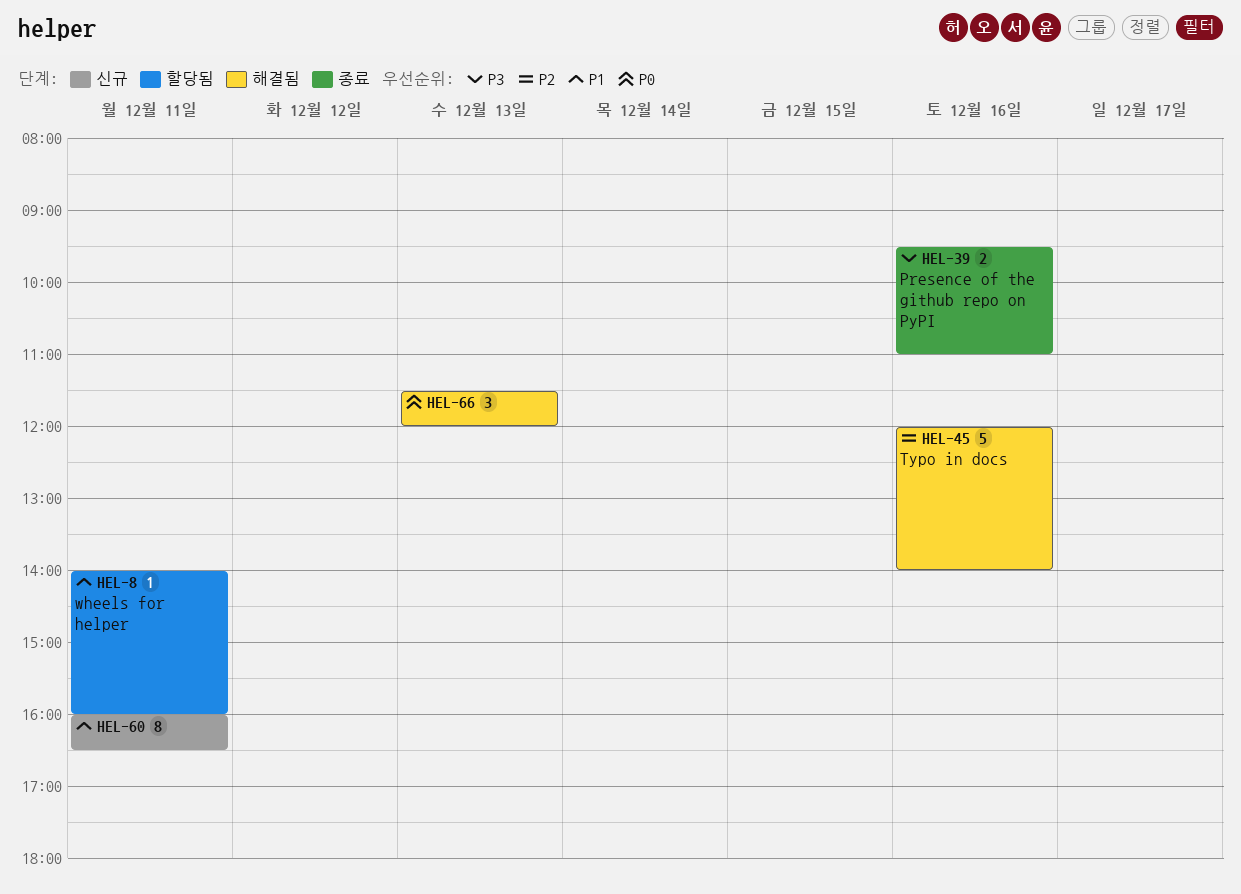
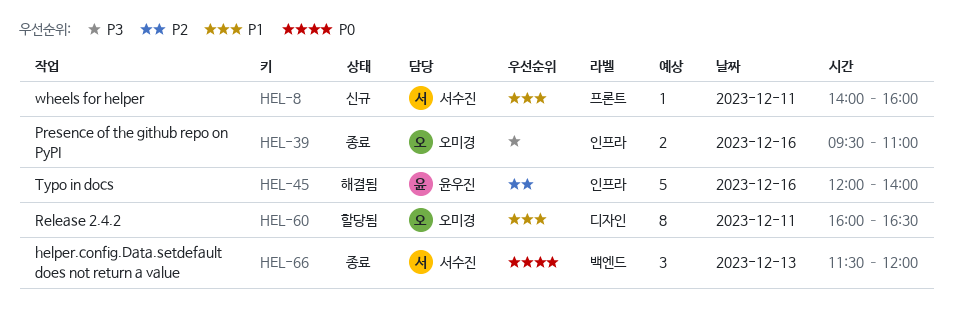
HEL-8, status: 할당됨 -> 신규
HEL-60, status: 신규 -> 할당됨
HEL-66, status: 해결됨 -> 종료

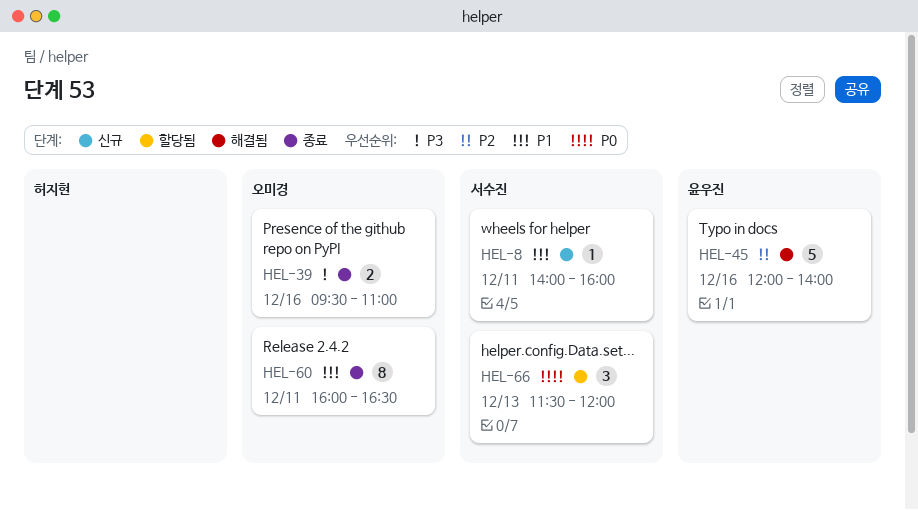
HEL-60, status: 할당됨 -> 종료
HEL-66, status: 종료 -> 할당됨

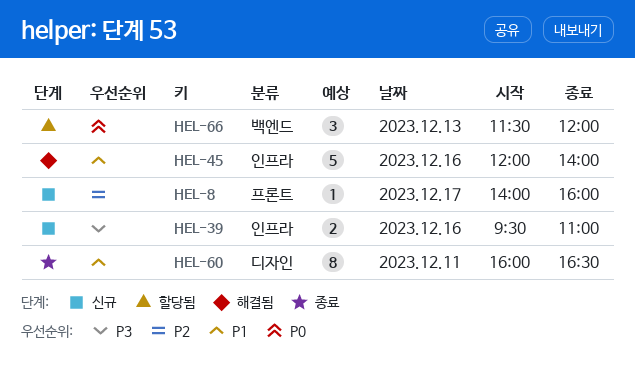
HEL-8, priority: P1 -> P2
HEL-8, day: Dec 11 -> Dec 17
HEL-39, status: 종료 -> 신규
HEL-45, priority: P2 -> P1

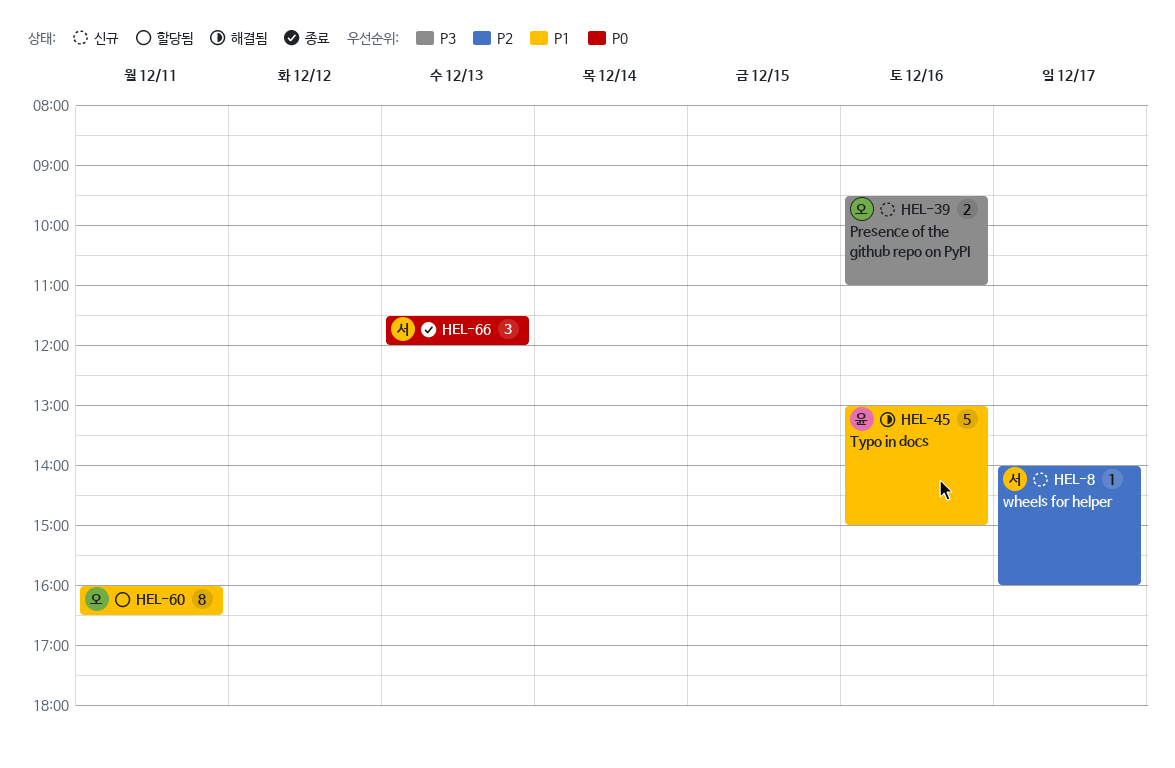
HEL-45, begins: 12:00 -> 13:00
HEL-45, ends: 14:00 -> 15:00
HEL-60, status: 종료 -> 할당됨
HEL-66, status: 할당됨 -> 종료

